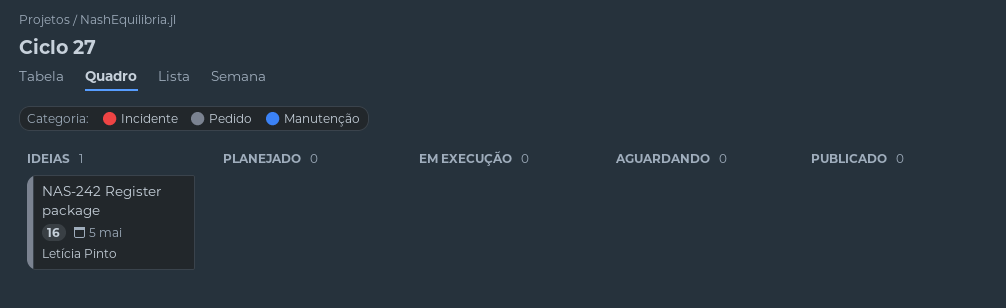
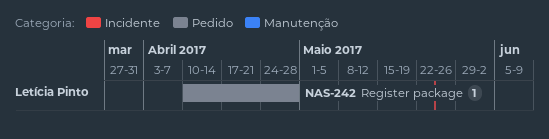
NAS-242, estimate: 16 -> 1
NAS-242, due: May 5 -> Apr 28

